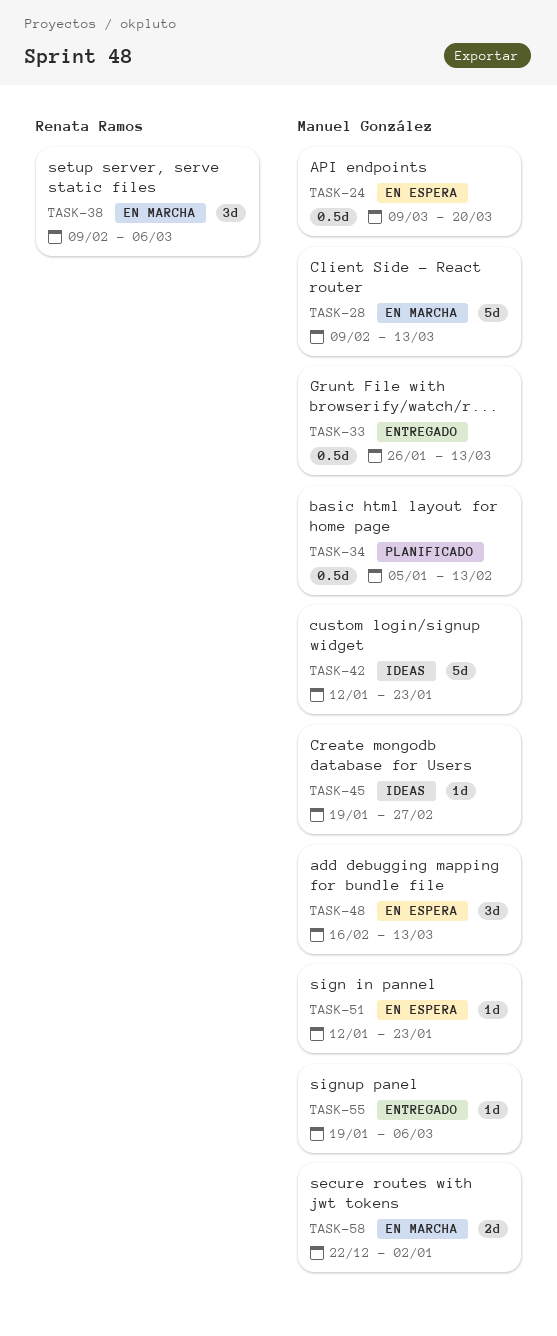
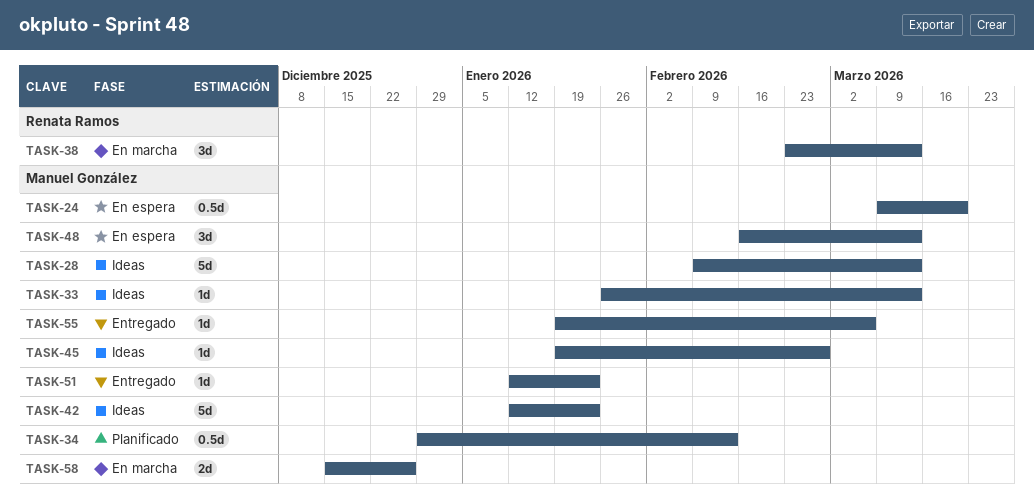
TASK-28, status: En marcha -> Ideas
TASK-33, status: Entregado -> Ideas
TASK-33, estimate: 0.5d -> 1d
TASK-34, start: Jan 5 -> Dec 29
TASK-38, start: Feb 9 -> Feb 23
TASK-38, due: Mar 6 -> Mar 13
TASK-51, status: En espera -> Entregado
TASK-58, start: Dec 22 -> Dec 15
TASK-58, due: Jan 2 -> Dec 26

